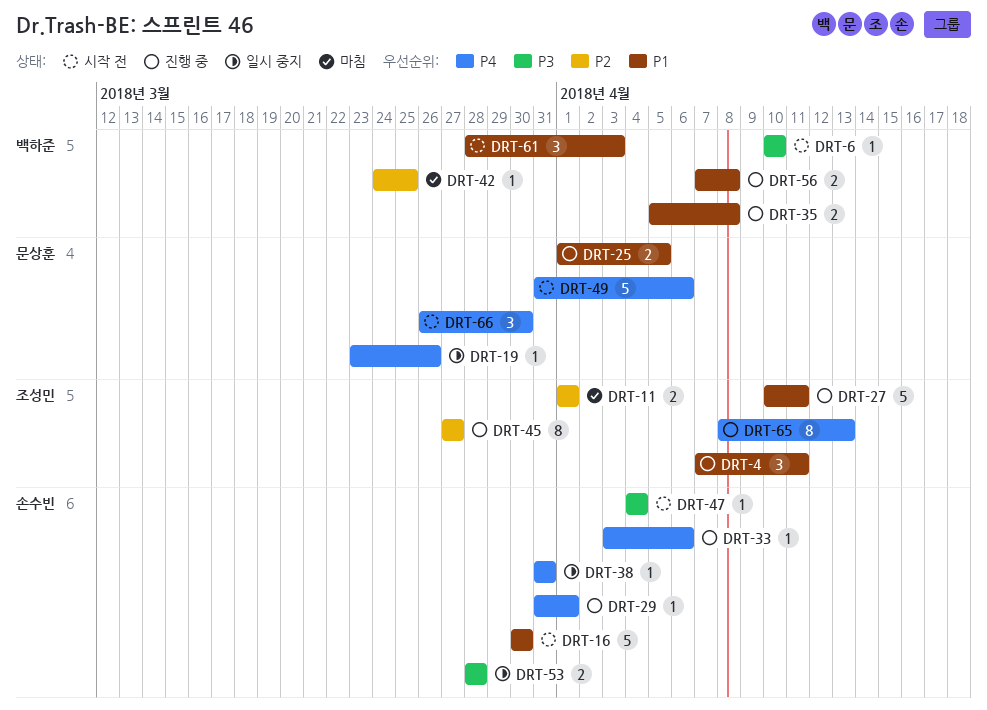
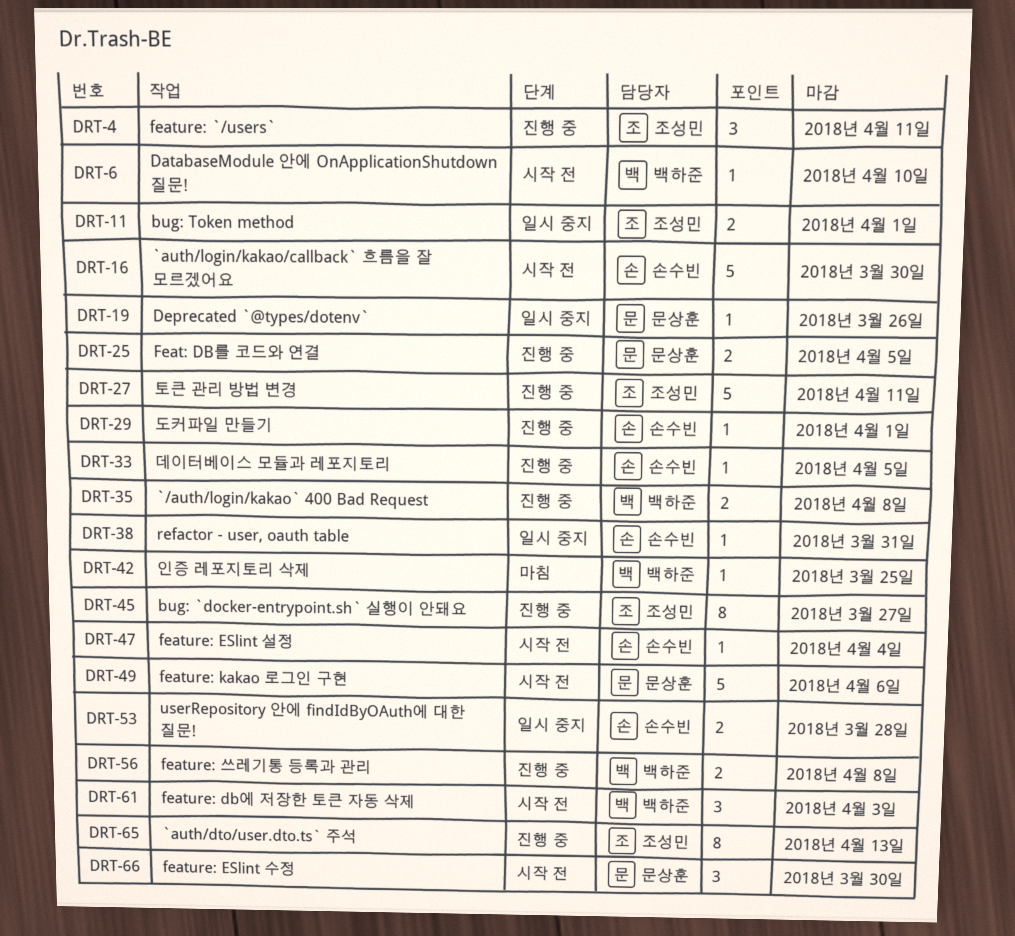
DRT-11, status: 마침 -> 일시 중지
DRT-33, due: Apr 6 -> Apr 5

